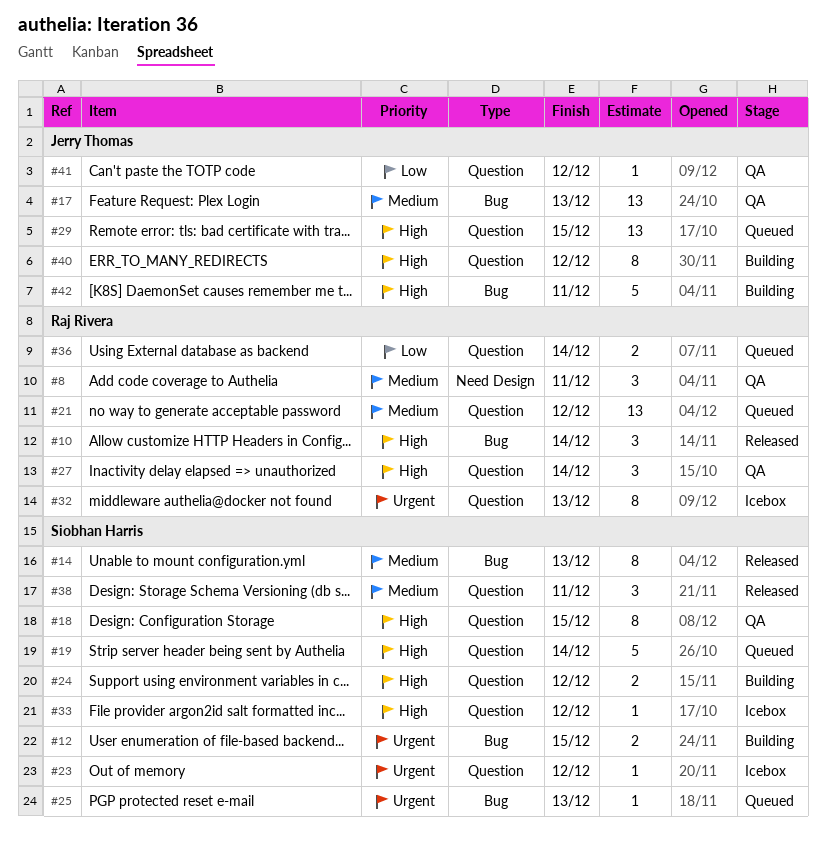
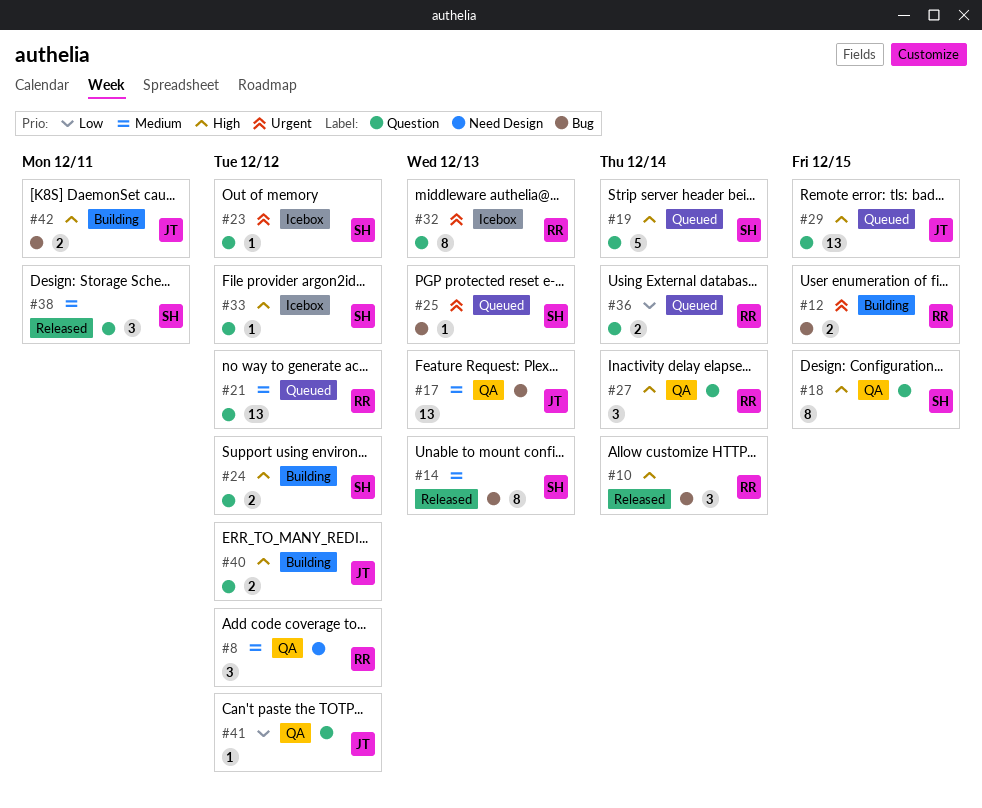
#8, due: Dec 11 -> Dec 12
#12, owner: Siobhan Harris -> Raj Rivera
#40, estimate: 8 -> 2
#42, estimate: 5 -> 2

